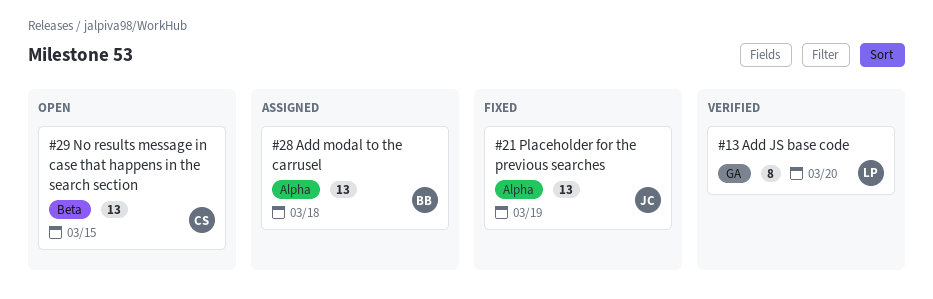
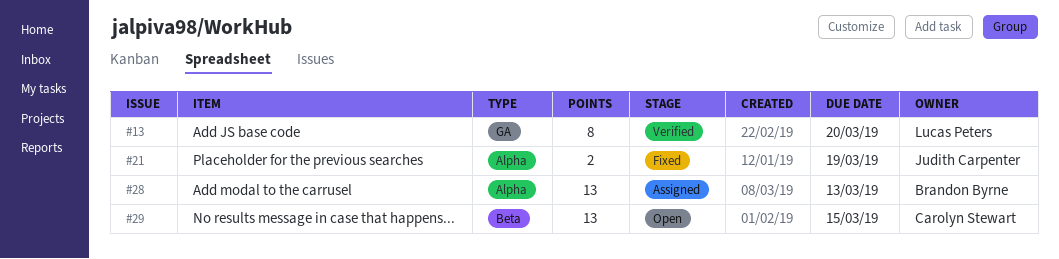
#21, estimate: 13 -> 2
#28, due: Mar 18 -> Mar 13

